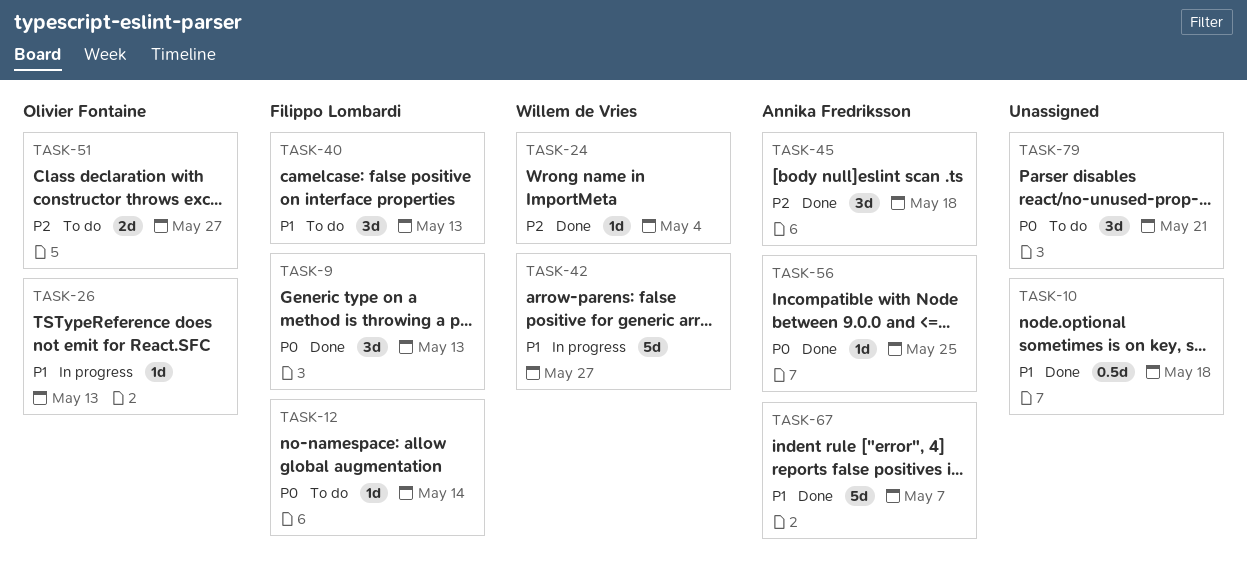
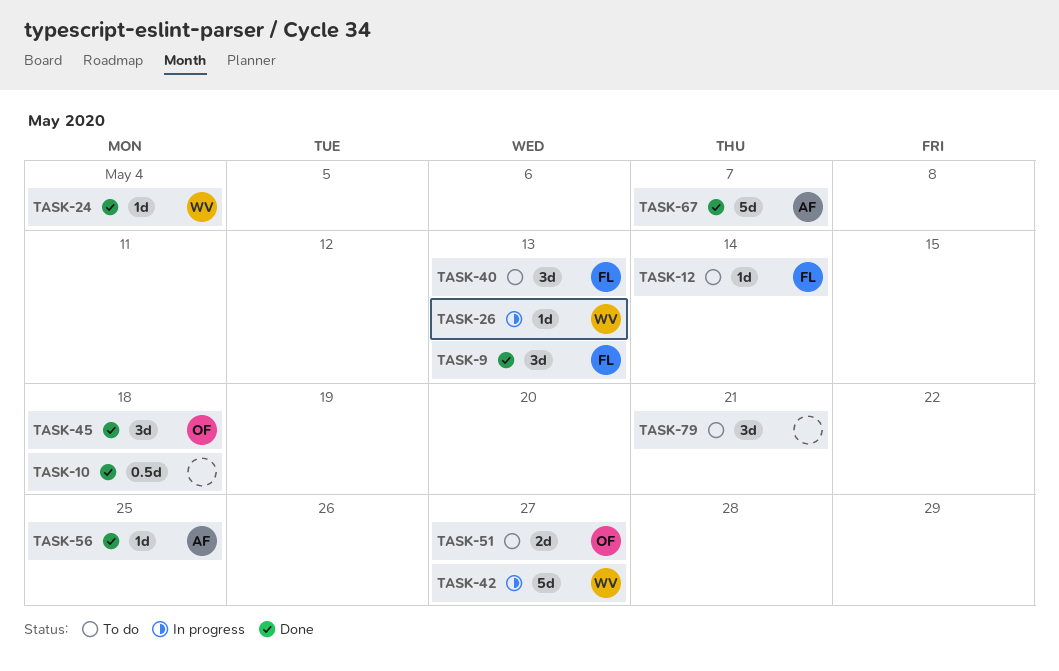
TASK-26, owner: Olivier Fontaine -> Willem de Vries
TASK-45, owner: Annika Fredriksson -> Olivier Fontaine

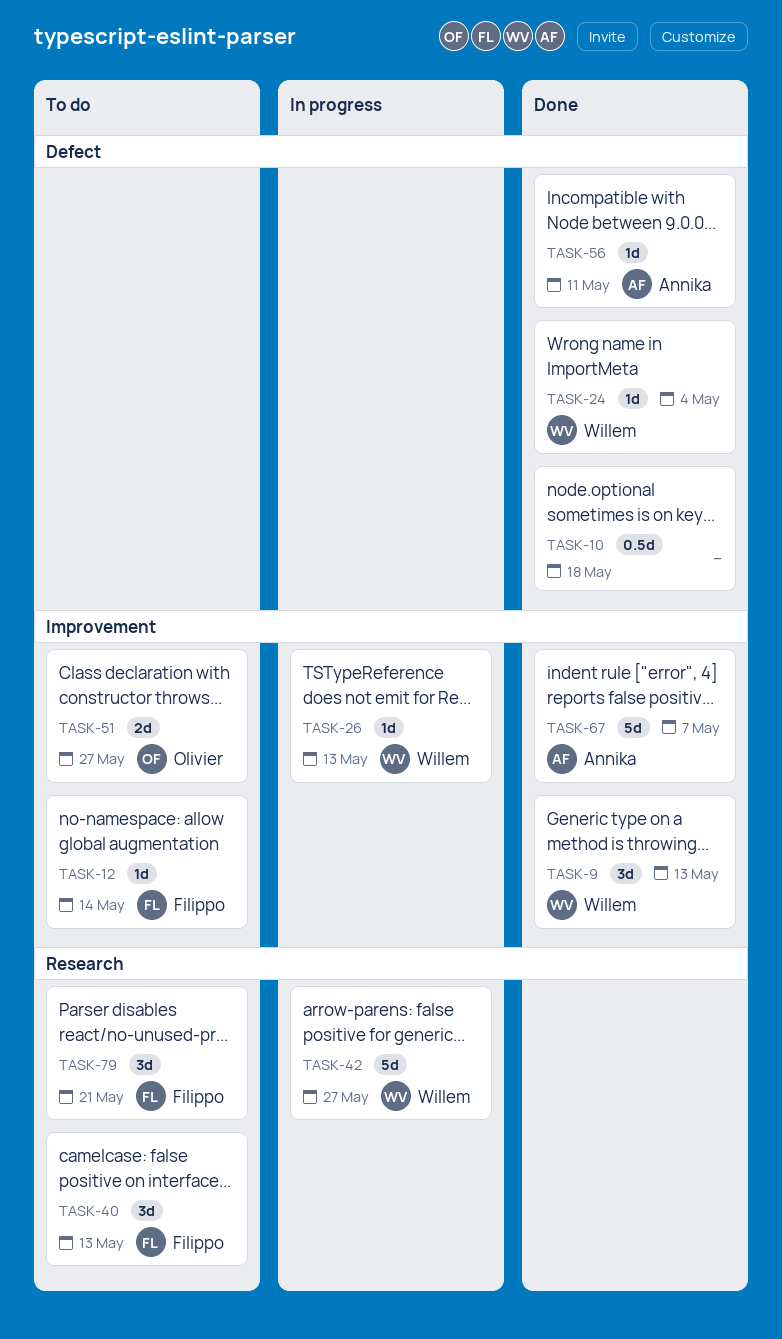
TASK-9, owner: Filippo -> Willem
TASK-45: present -> none
TASK-56, due: May 25 -> May 11
TASK-79, owner: none -> Filippo

